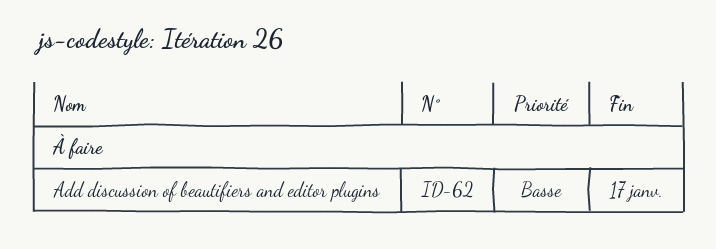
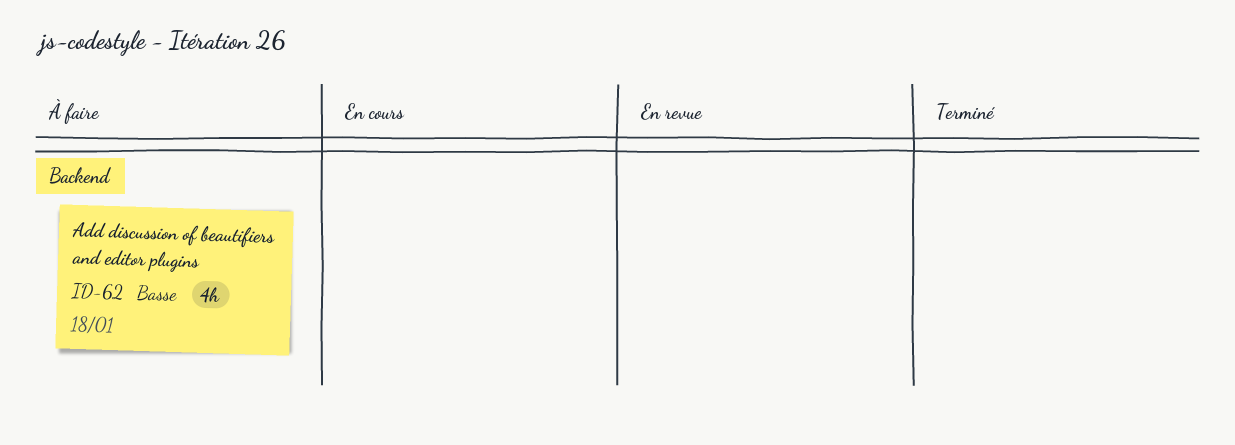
ID-62, due: Jan 17 -> Jan 18

